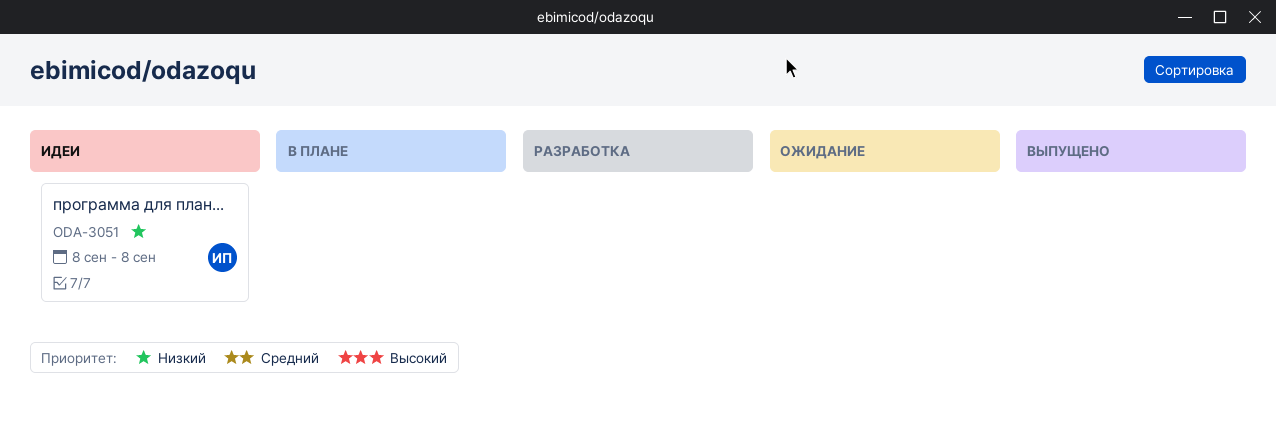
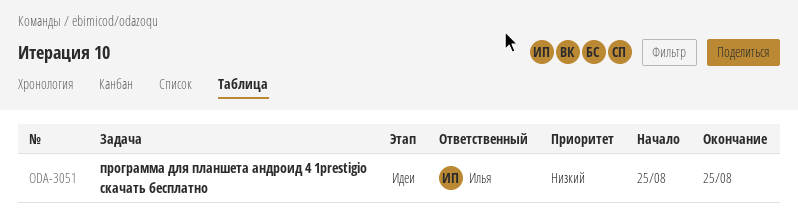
ODA-3051, start: Sep 8 -> Aug 25
ODA-3051, due: Sep 8 -> Aug 25

